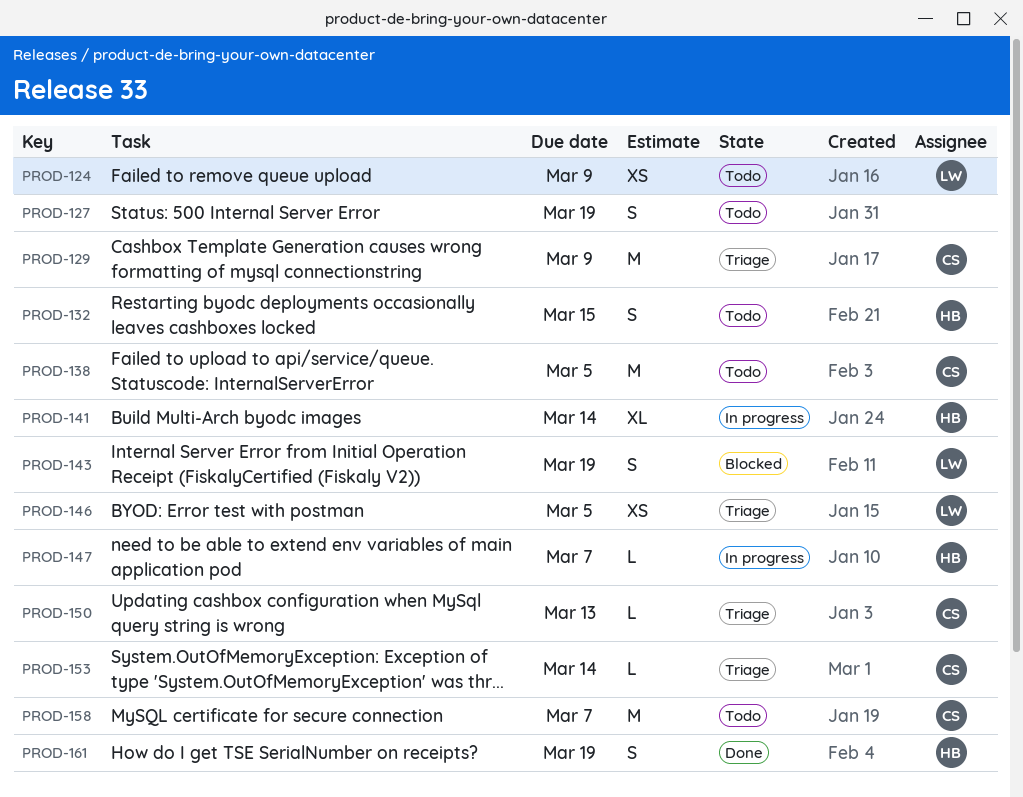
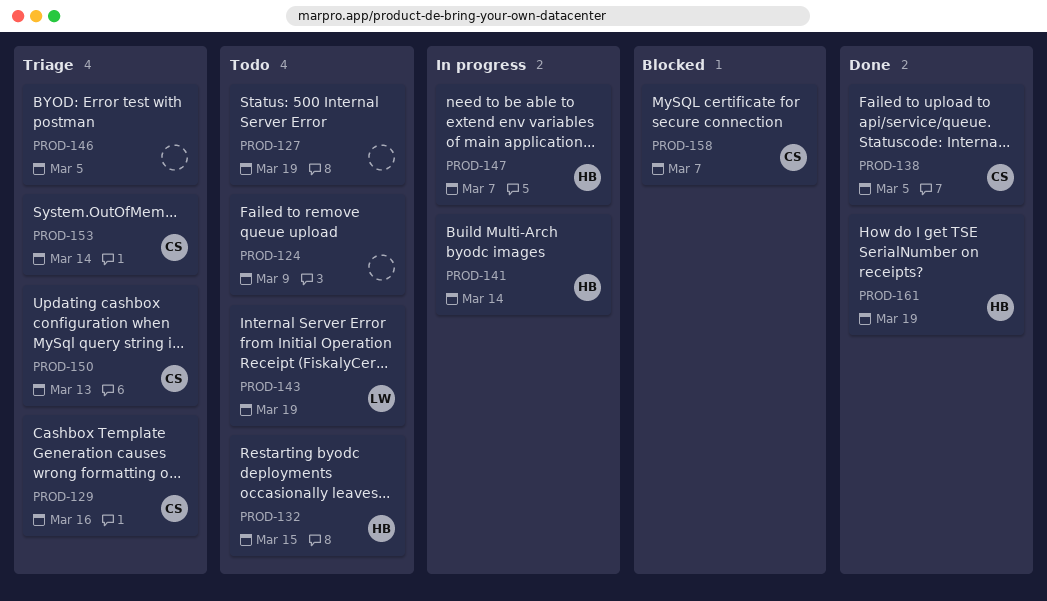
PROD-124, owner: LW -> none
PROD-129, due: Mar 9 -> Mar 16
PROD-138, status: Todo -> Done
PROD-143, status: Blocked -> Todo
PROD-146, owner: LW -> none
PROD-158, status: Todo -> Blocked

